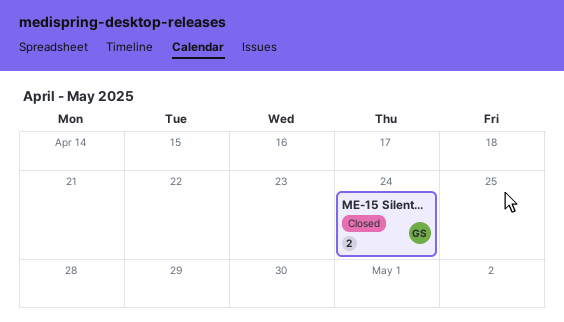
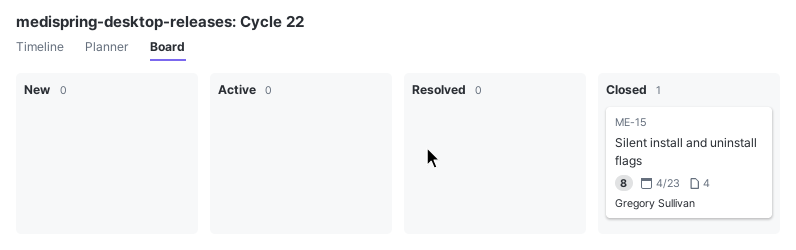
ME-15, estimate: 2 -> 8
ME-15, due: Apr 24 -> Apr 23

